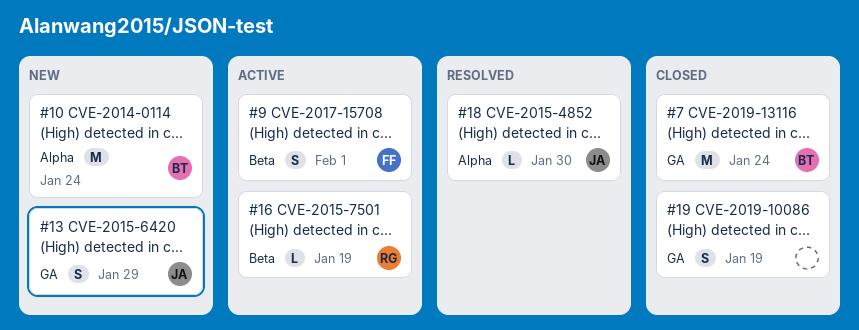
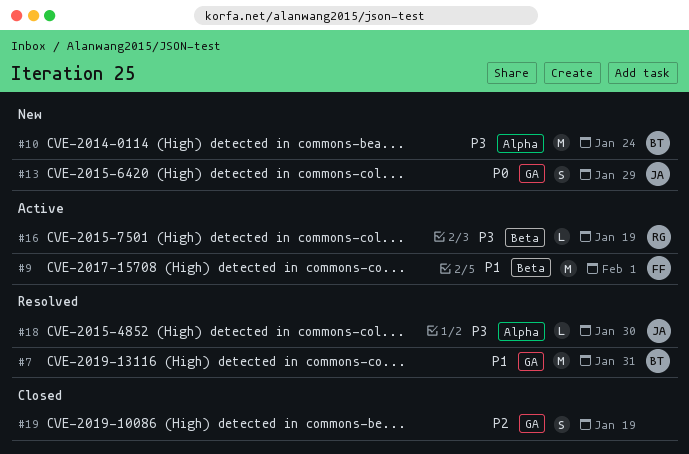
#7, status: Closed -> Resolved
#7, due: Jan 24 -> Jan 31
#9, estimate: S -> M

